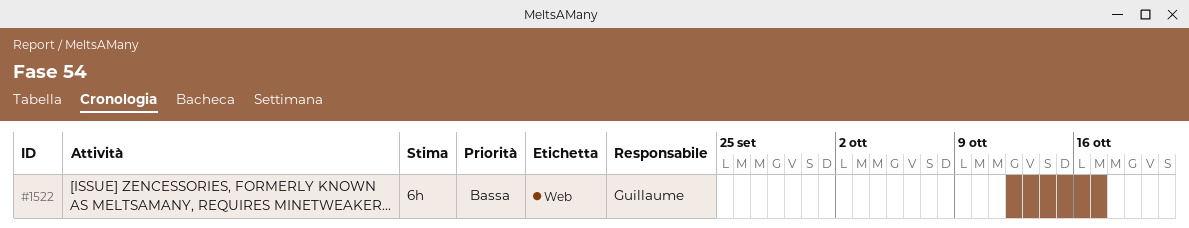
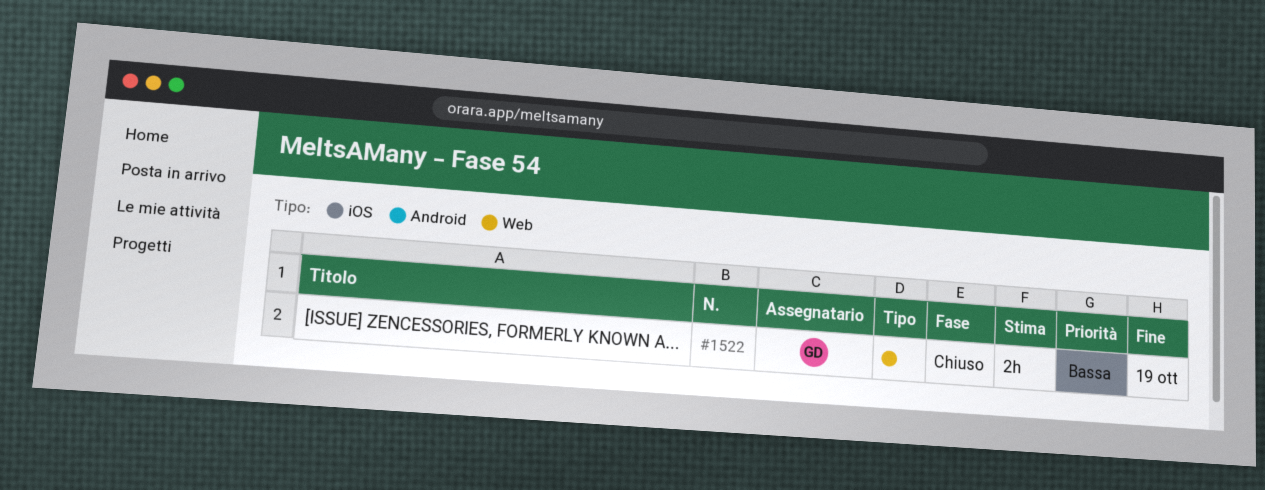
#1522, estimate: 6h -> 2h
#1522, due: Oct 17 -> Oct 19

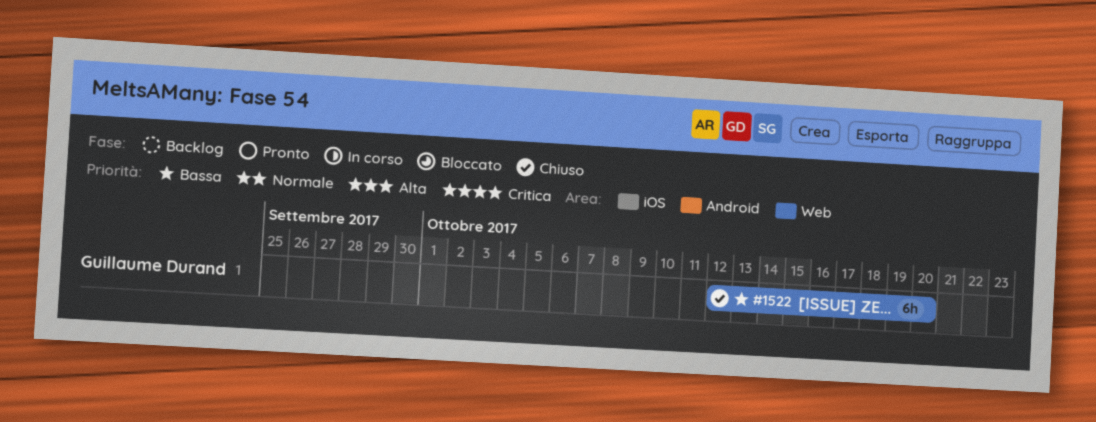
#1522, estimate: 2h -> 6h
#1522, due: Oct 19 -> Oct 20

